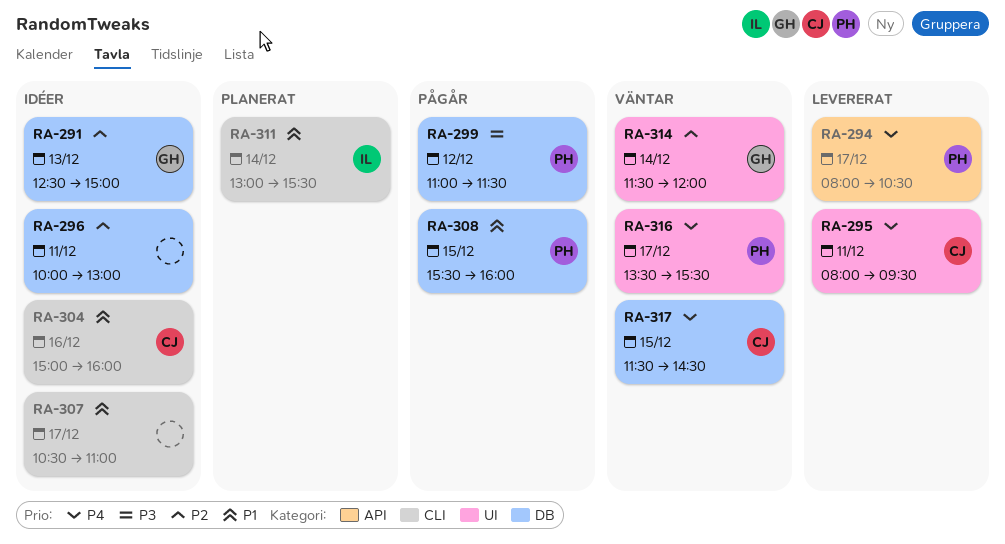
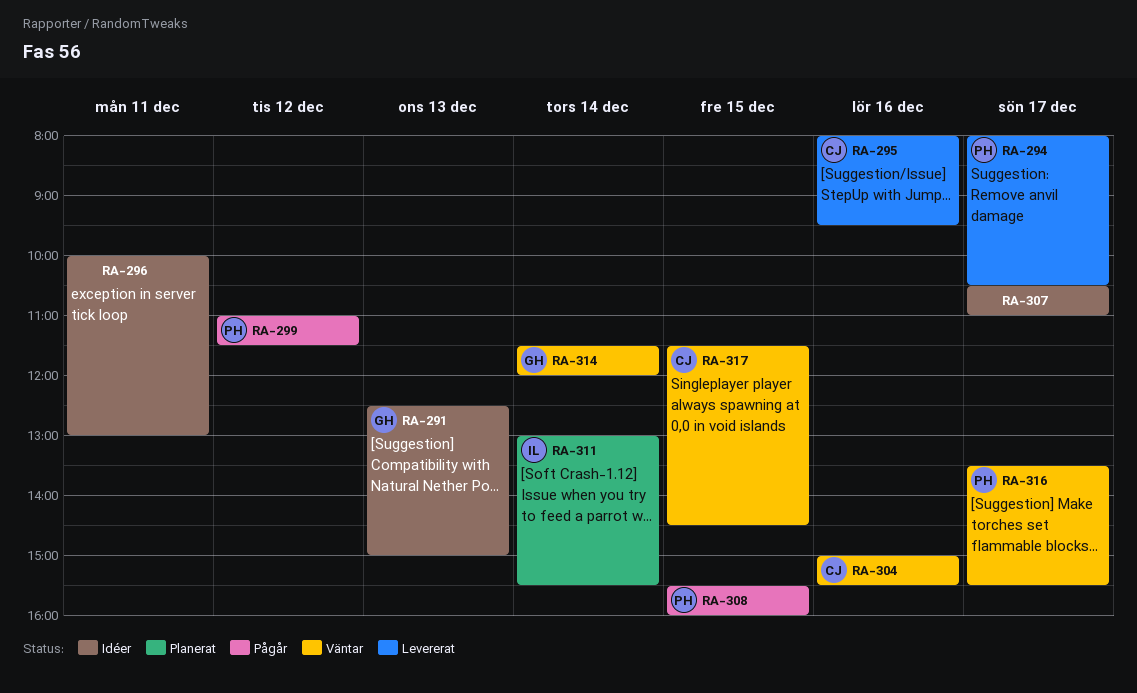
RA-295, day: Dec 11 -> Dec 16
RA-304, status: Idéer -> Väntar
RA-304, ends: 16:00 -> 15:30

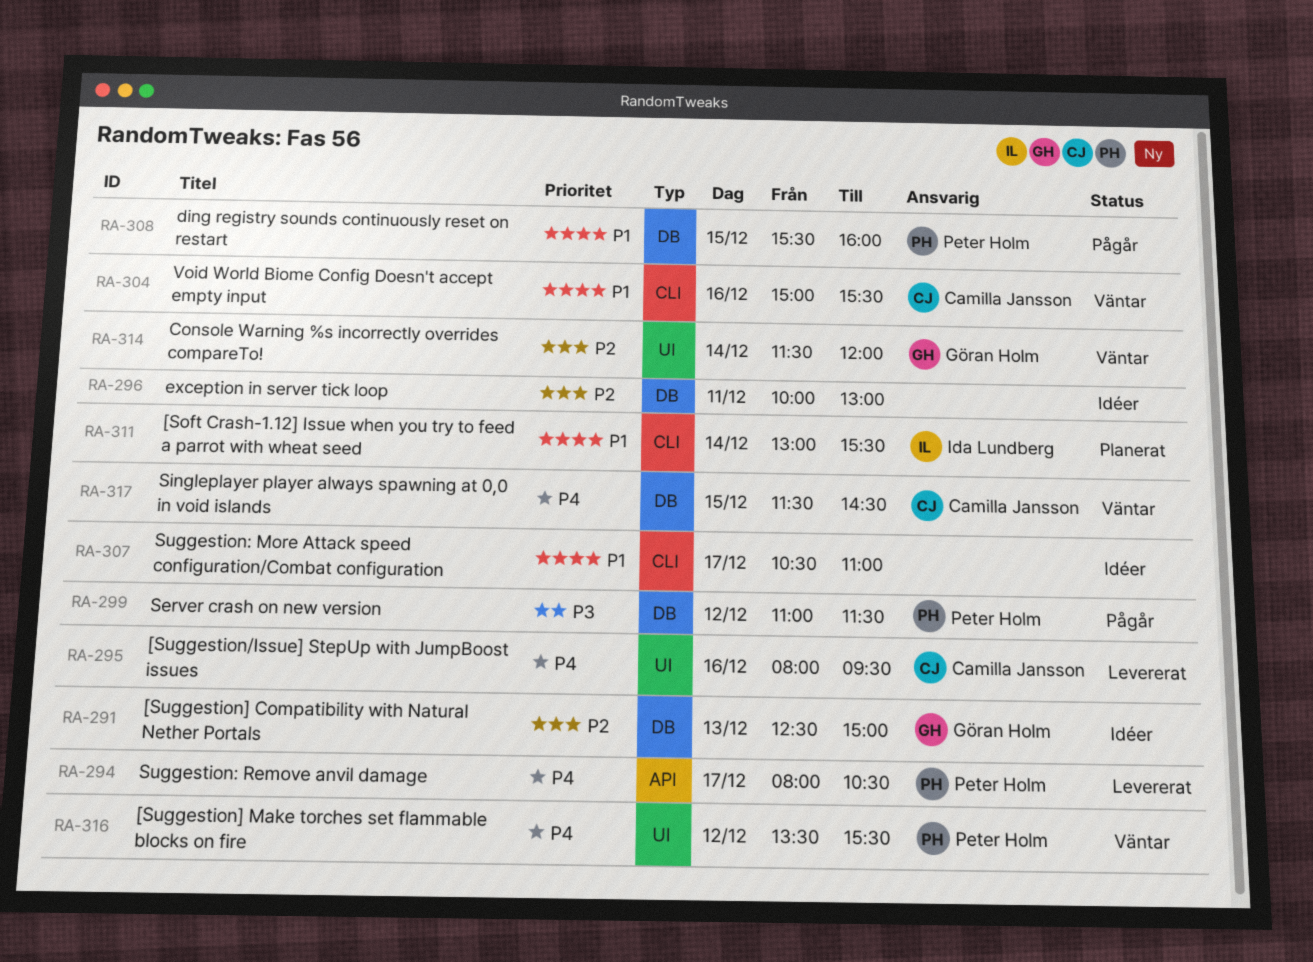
RA-316, day: Dec 17 -> Dec 12

